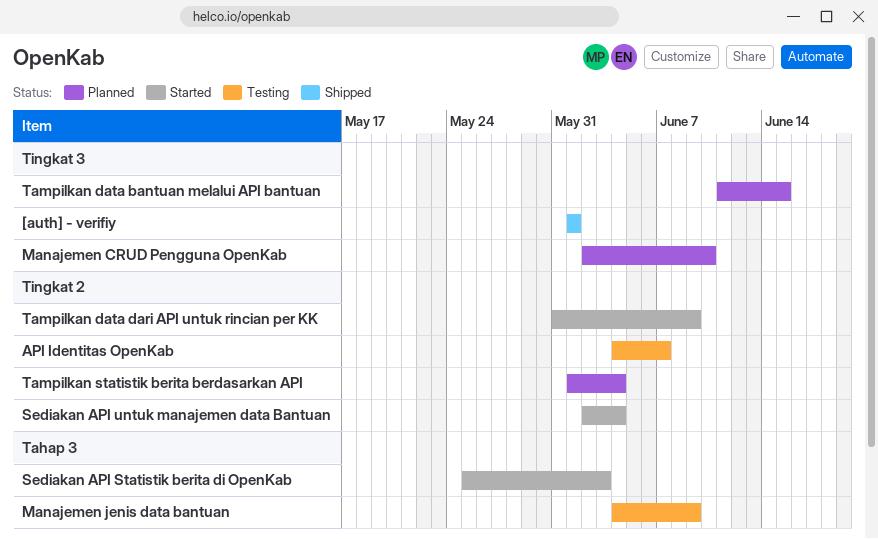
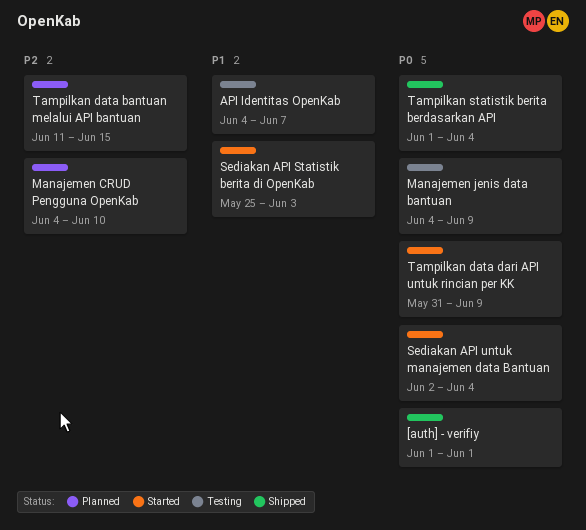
Manajemen CRUD Pengguna OpenKab, start: Jun 2 -> Jun 4
Tampilkan statistik berita berdasarkan API, status: Planned -> Shipped

